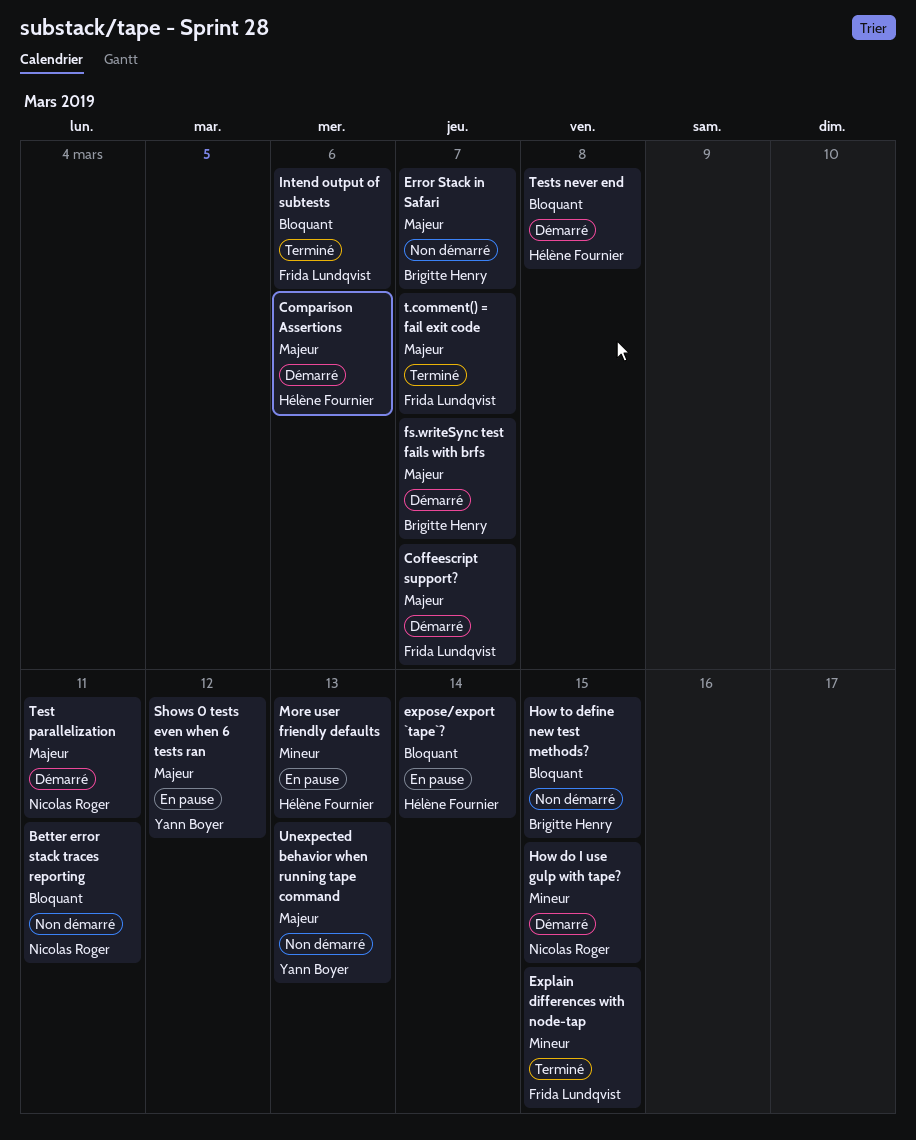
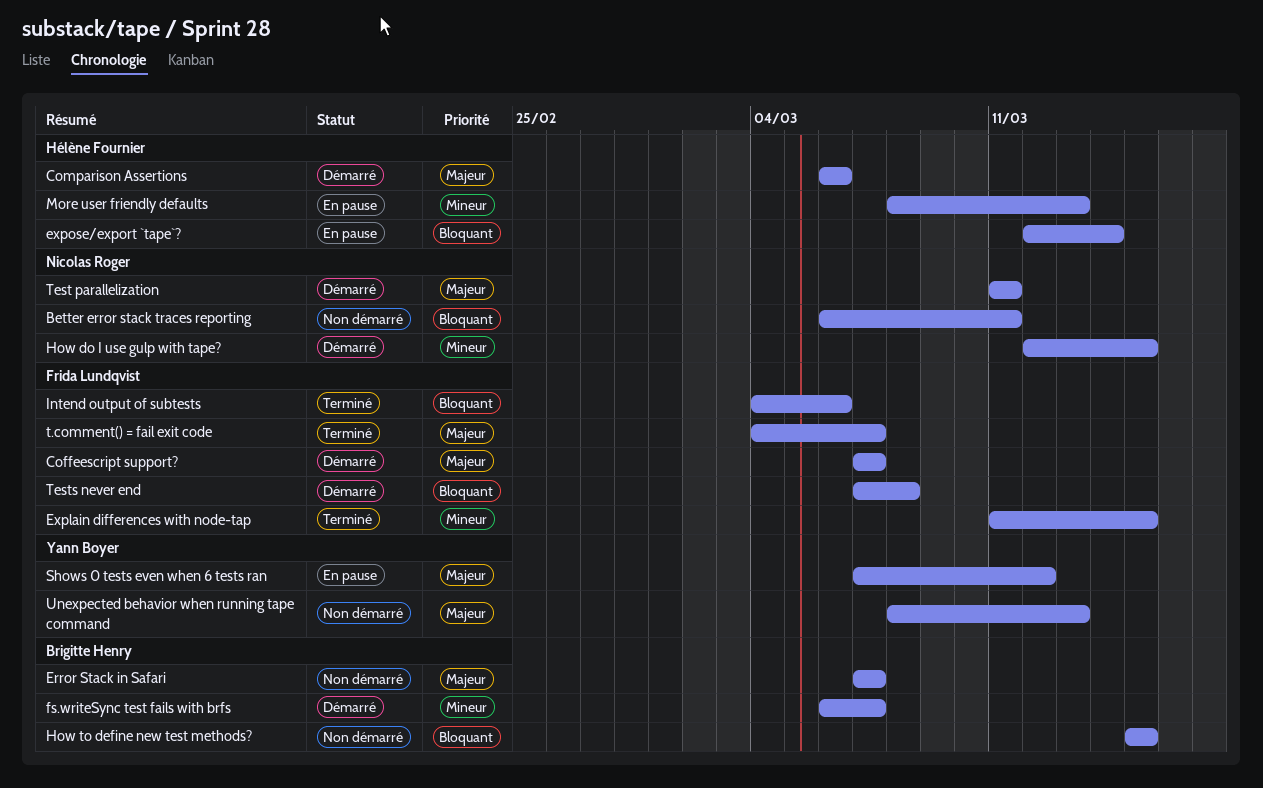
fs.writeSync test fails with brfs, priority: Majeur -> Mineur
Tests never end, owner: Hélène Fournier -> Frida Lundqvist

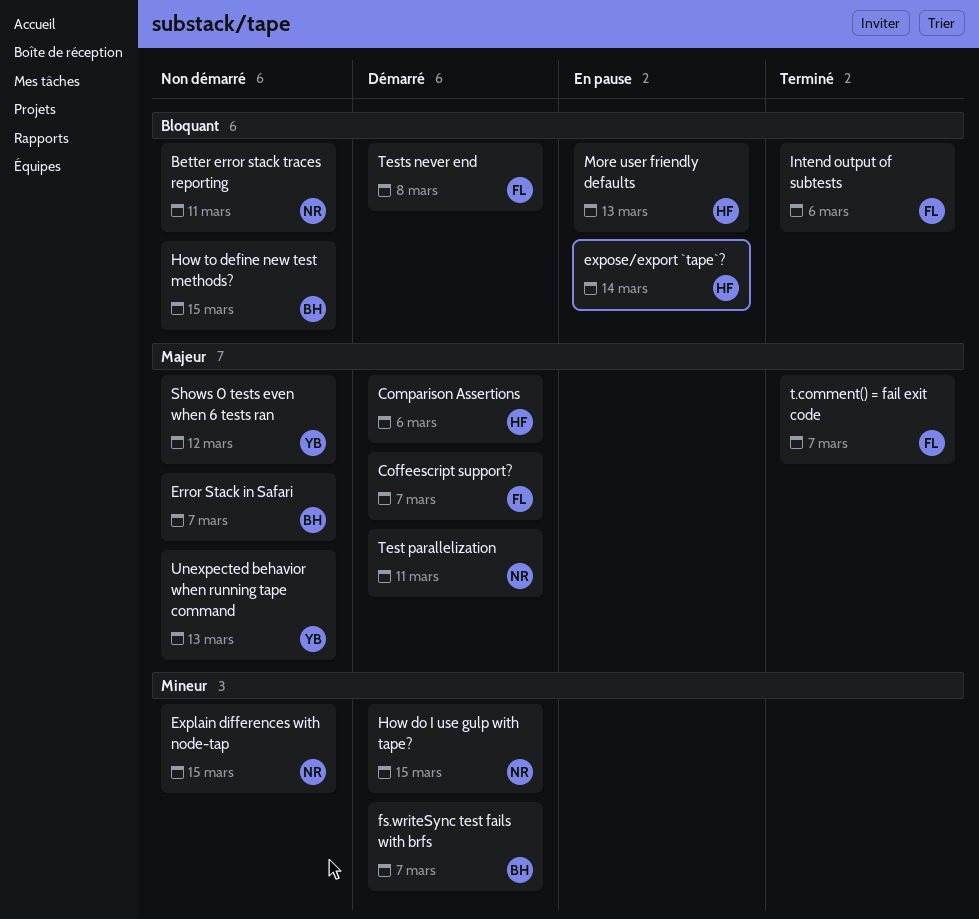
Explain differences with node-tap, status: Terminé -> Non démarré
Explain differences with node-tap, owner: Frida Lundqvist -> Nicolas Roger
More user friendly defaults, priority: Mineur -> Bloquant
Shows 0 tests even when 6 tests ran, status: En pause -> Non démarré

